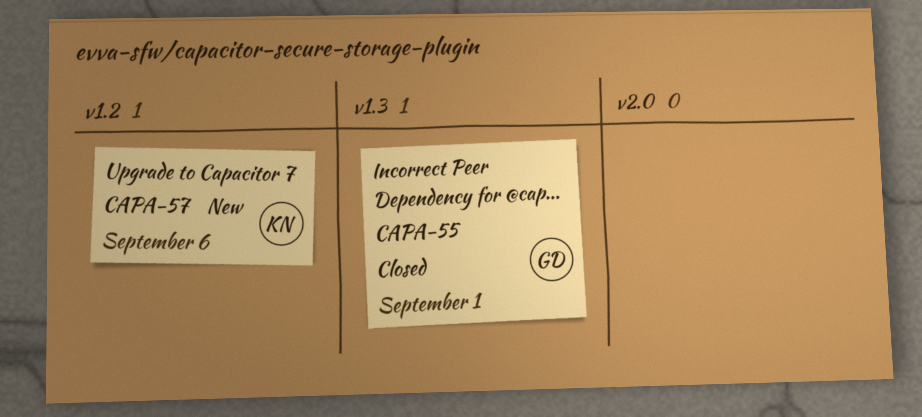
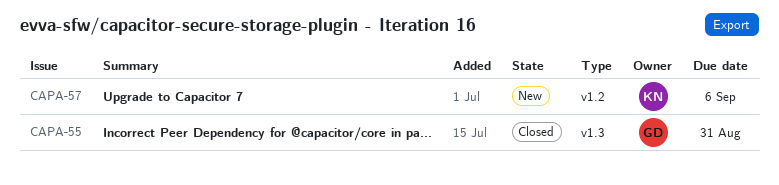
CAPA-55, due: Sep 1 -> Aug 31

